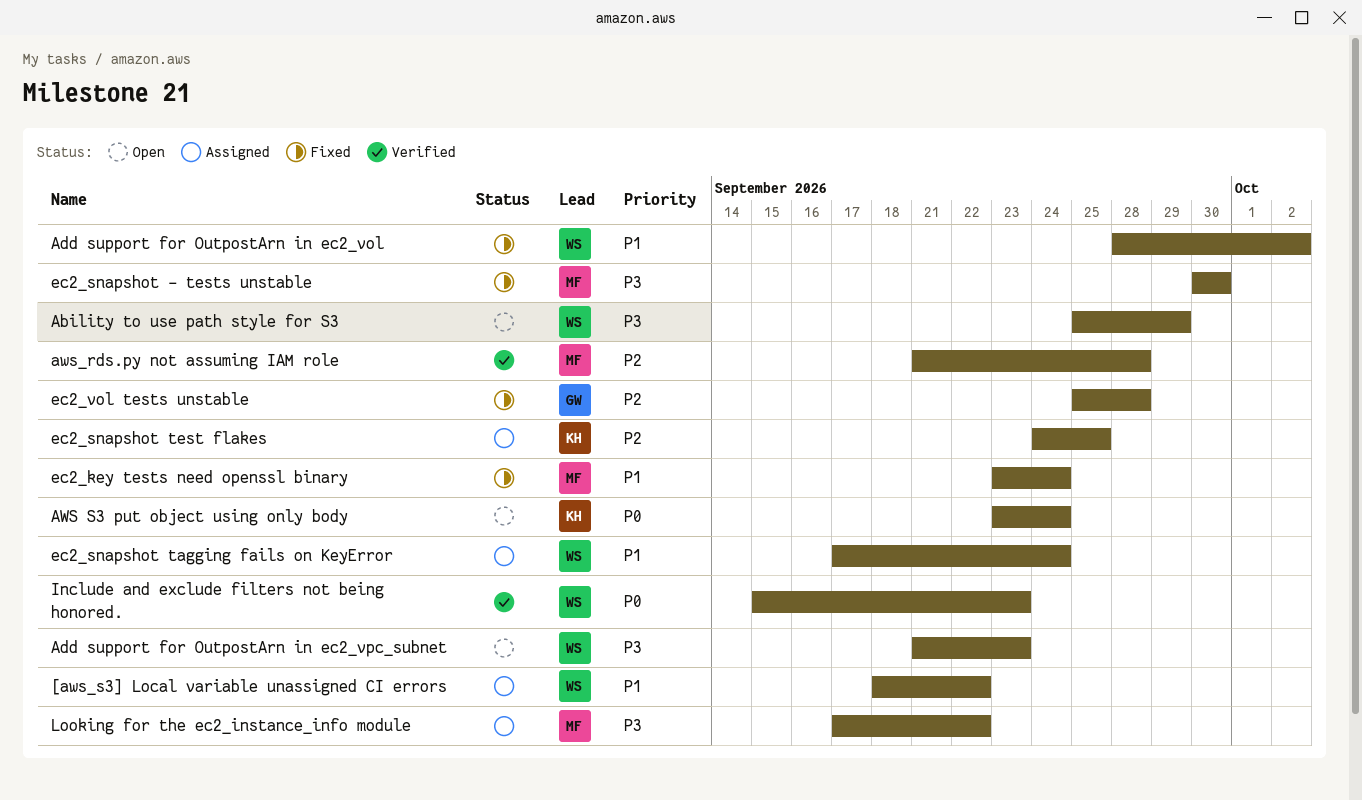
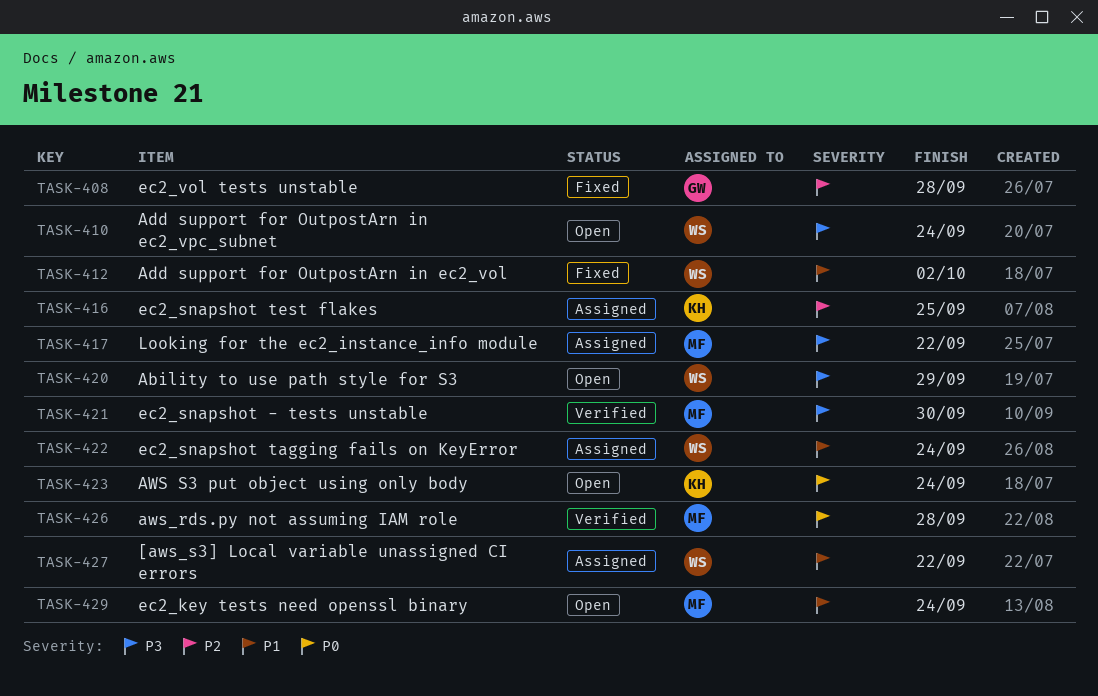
Add support for OutpostArn in ec2_vpc_subnet, due: Sep 23 -> Sep 24
aws_rds.py not assuming IAM role, priority: P2 -> P0
ec2_key tests need openssl binary, status: Fixed -> Open
ec2_snapshot - tests unstable, status: Fixed -> Verified
Include and exclude filters not being honored.: present -> none

